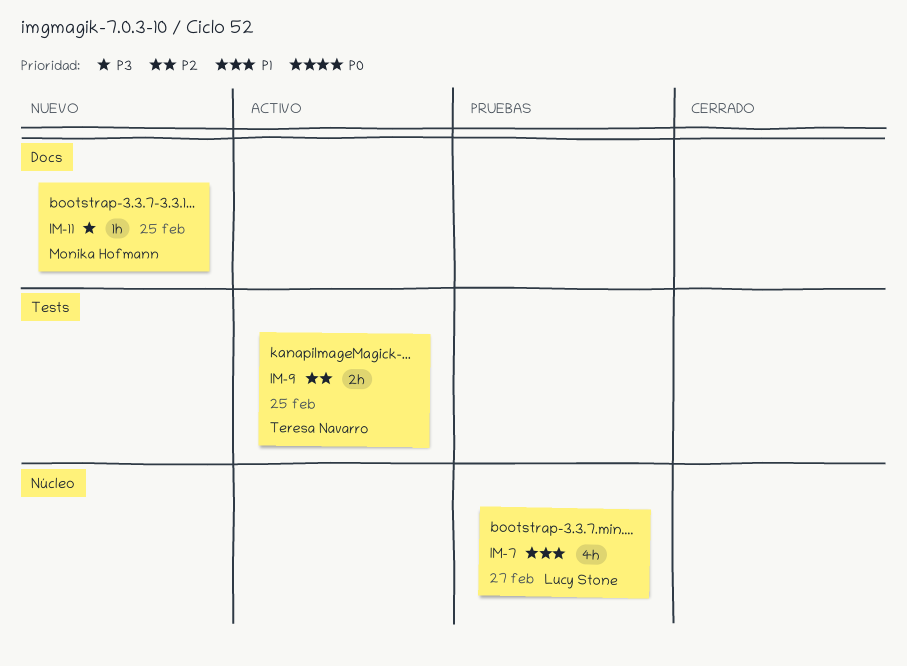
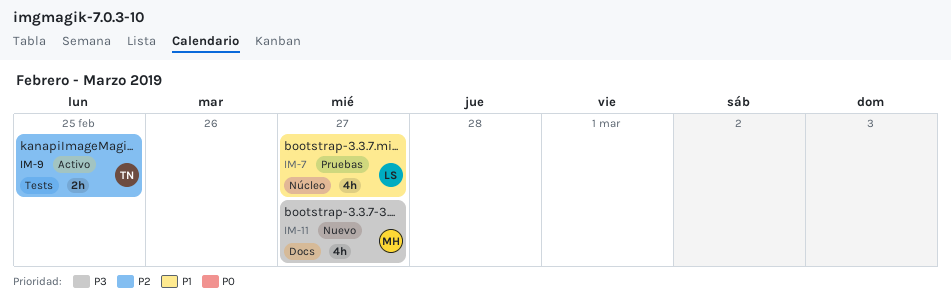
IM-11, estimate: 1h -> 4h
IM-11, day: Feb 25 -> Feb 27

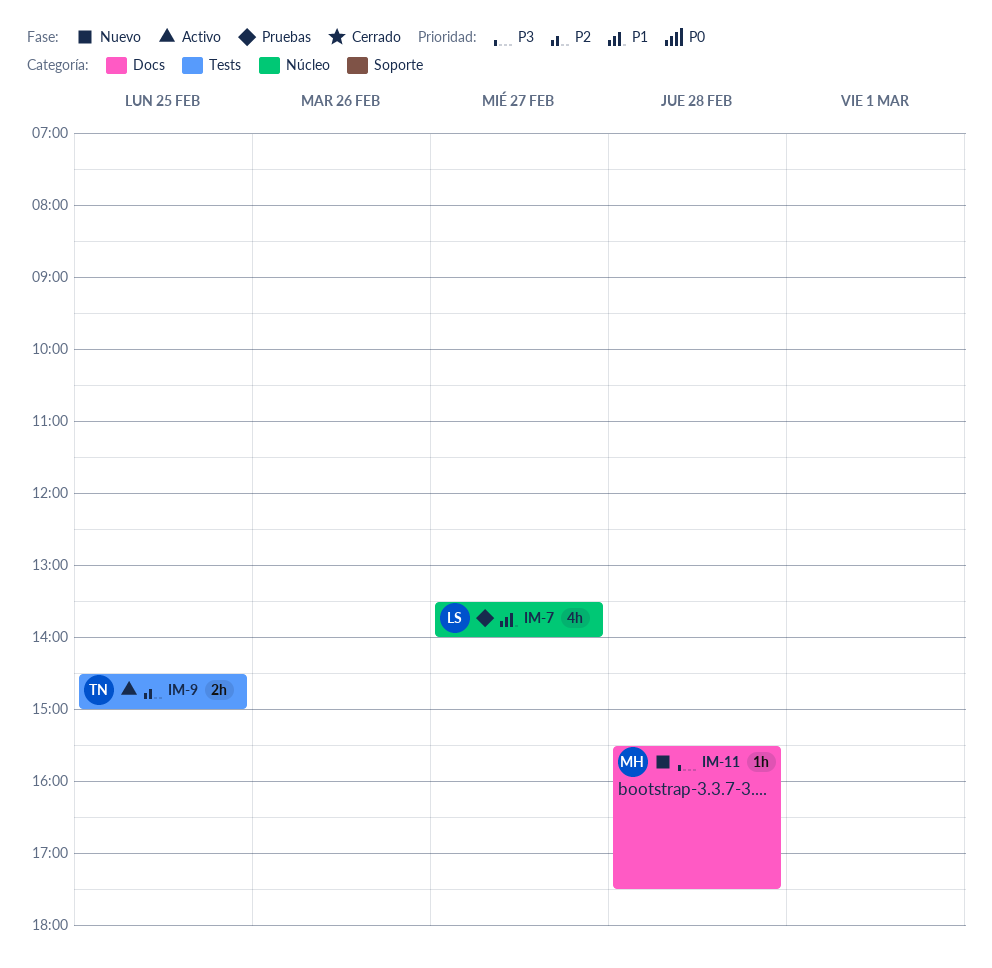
IM-11, estimate: 4h -> 1h
IM-11, day: Feb 27 -> Feb 28

